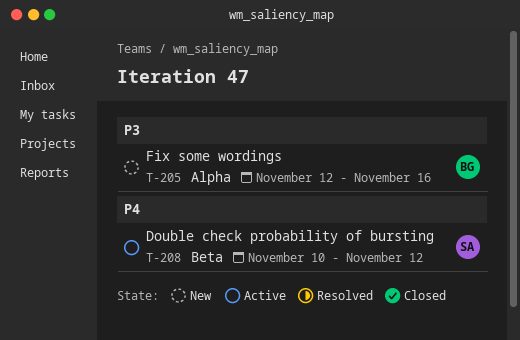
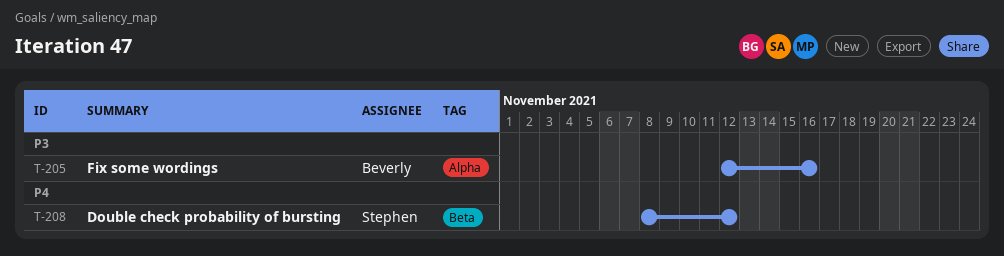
T-208, start: Nov 10 -> Nov 8

